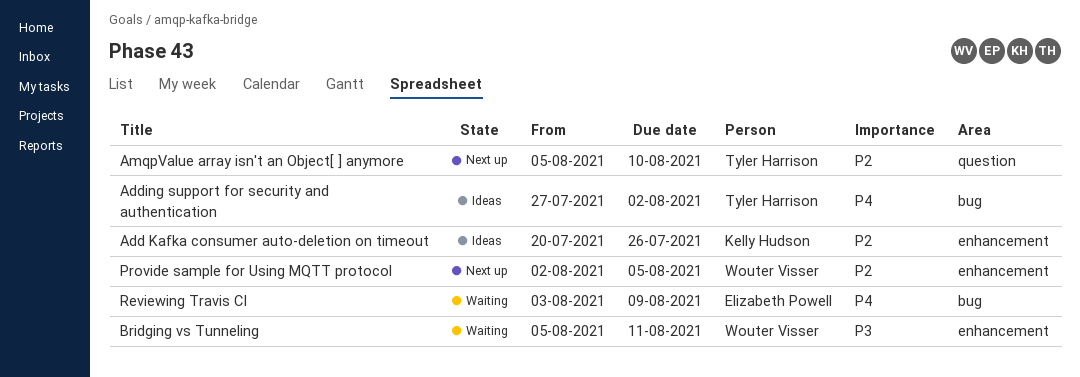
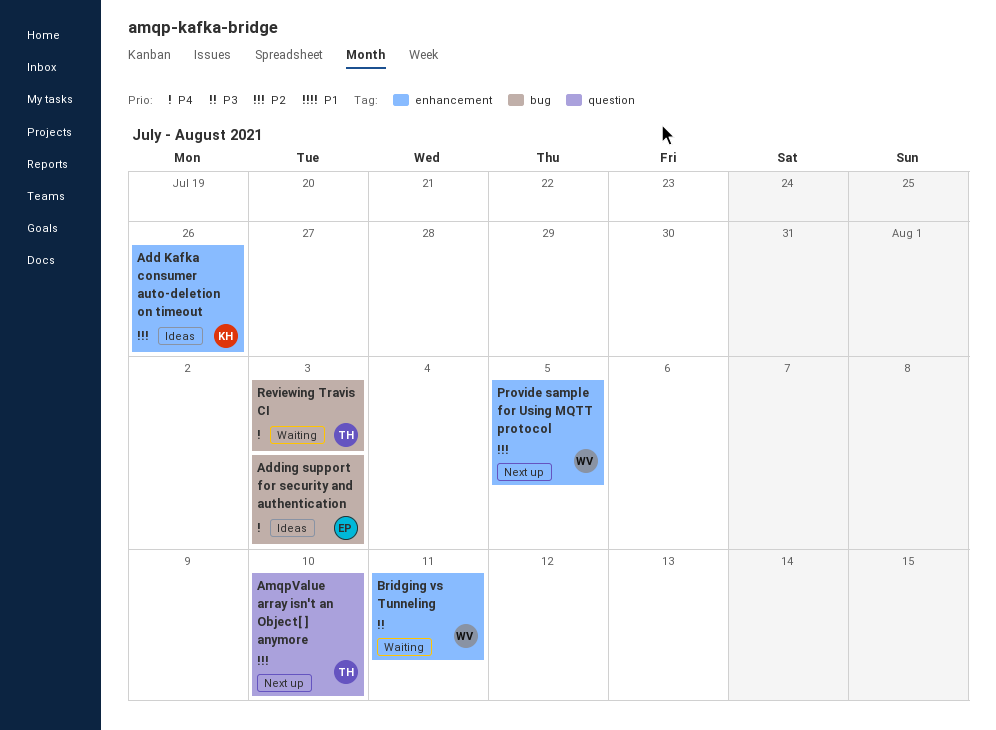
Adding support for security and authentication, owner: Tyler Harrison -> Elizabeth Powell
Adding support for security and authentication, due: Aug 2 -> Aug 3
Reviewing Travis CI, owner: Elizabeth Powell -> Tyler Harrison
Reviewing Travis CI, due: Aug 9 -> Aug 3

